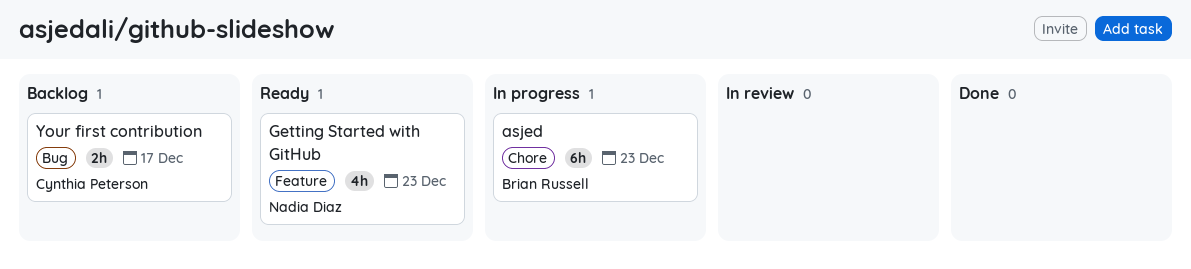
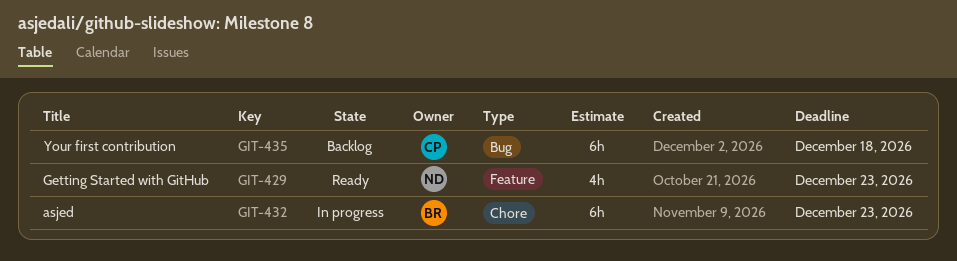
Your first contribution, estimate: 2h -> 6h
Your first contribution, due: Dec 17 -> Dec 18

